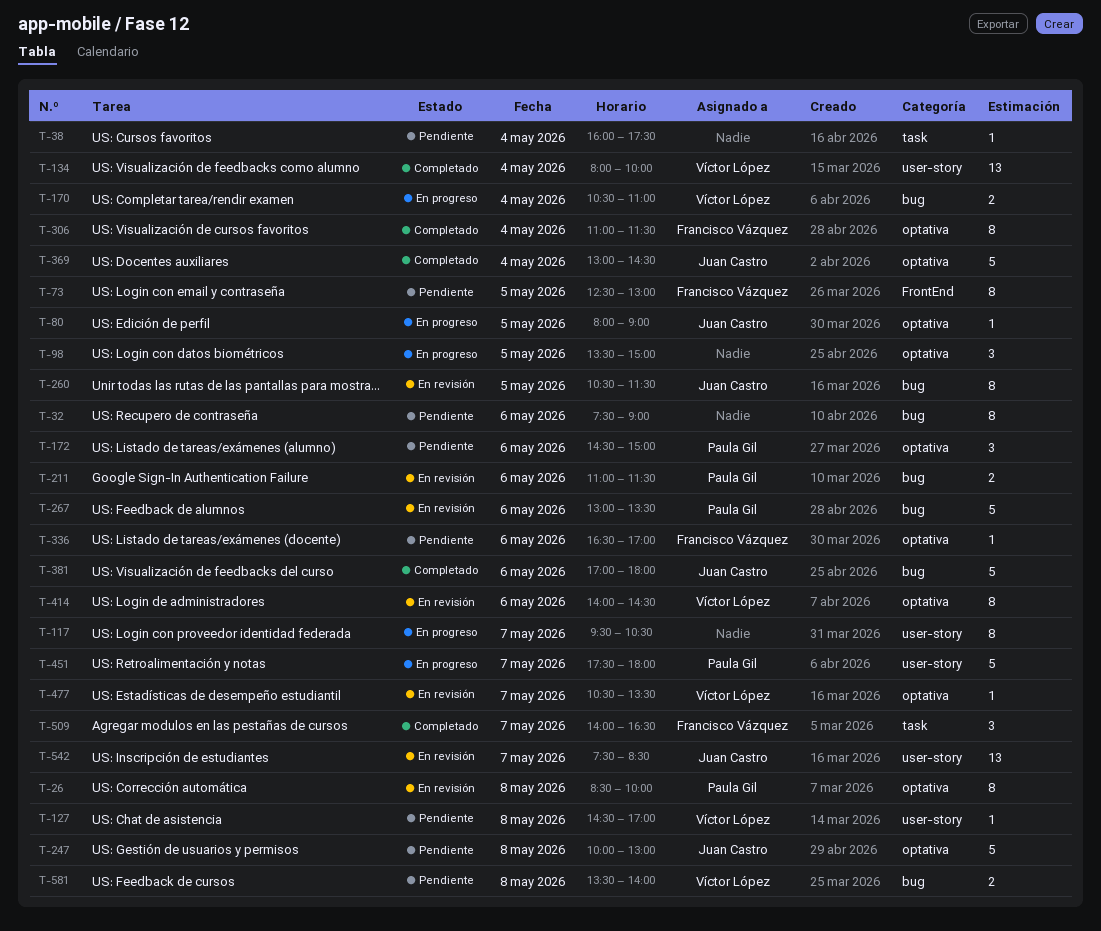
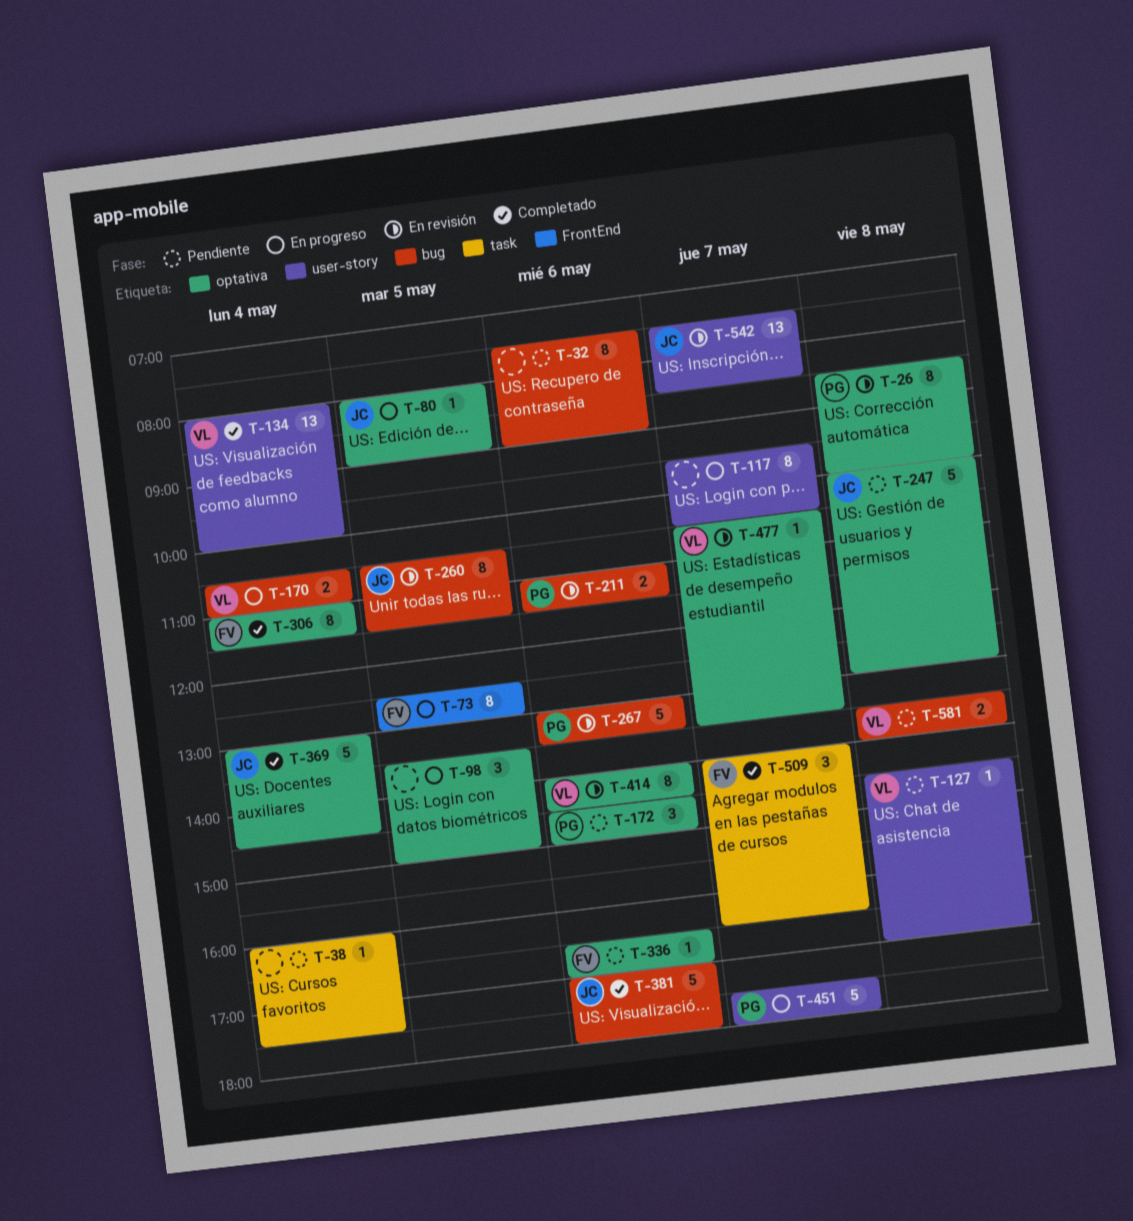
T-73, status: Pendiente -> En progreso

